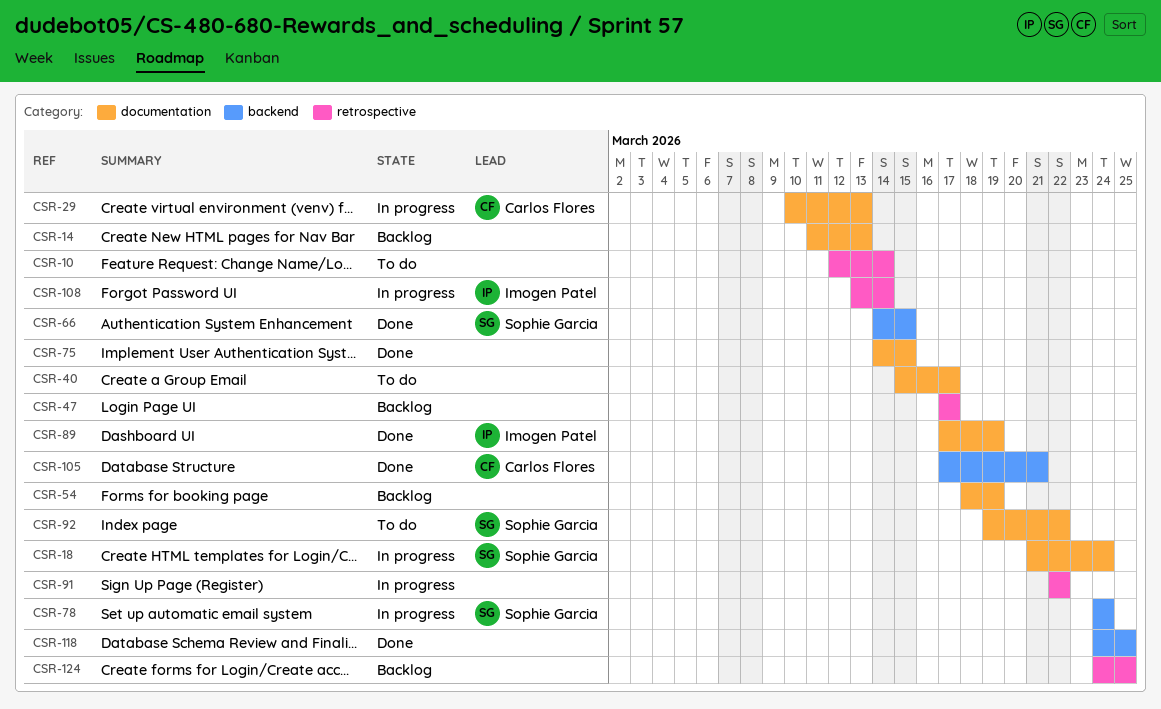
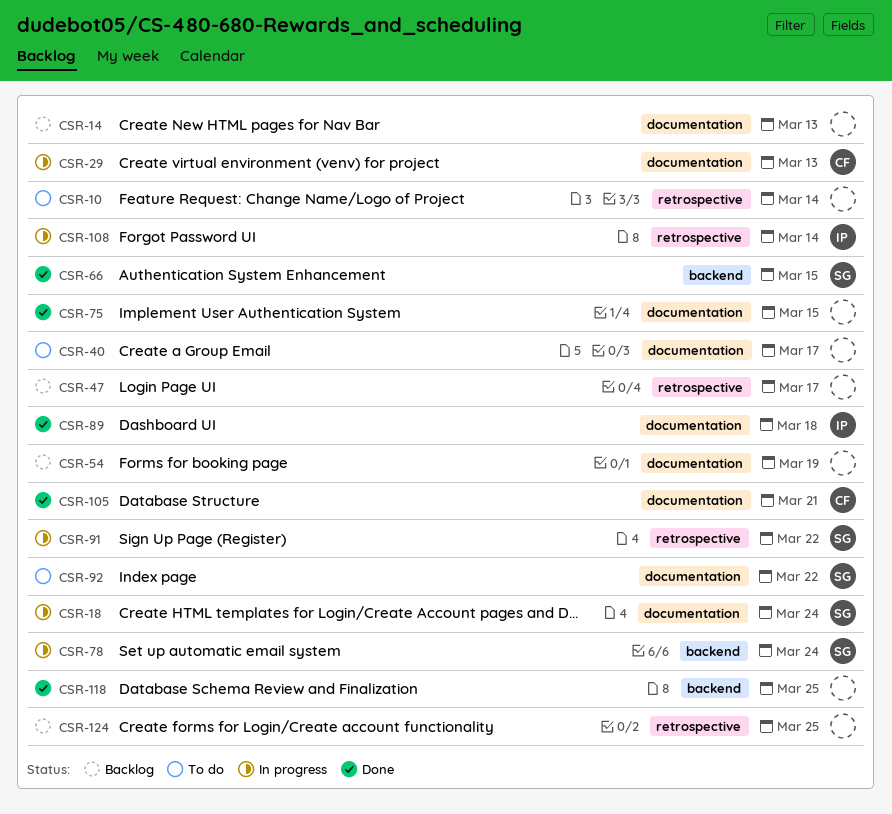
CSR-89, due: Mar 19 -> Mar 18
CSR-91, owner: none -> Sophie Garcia
CSR-105, label: backend -> documentation

